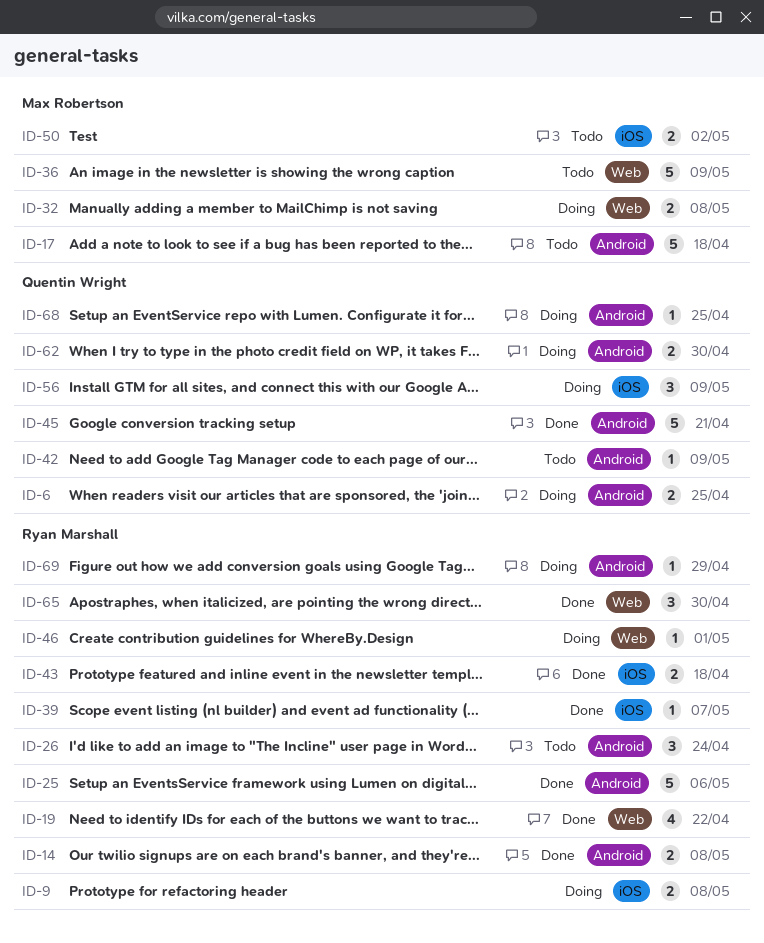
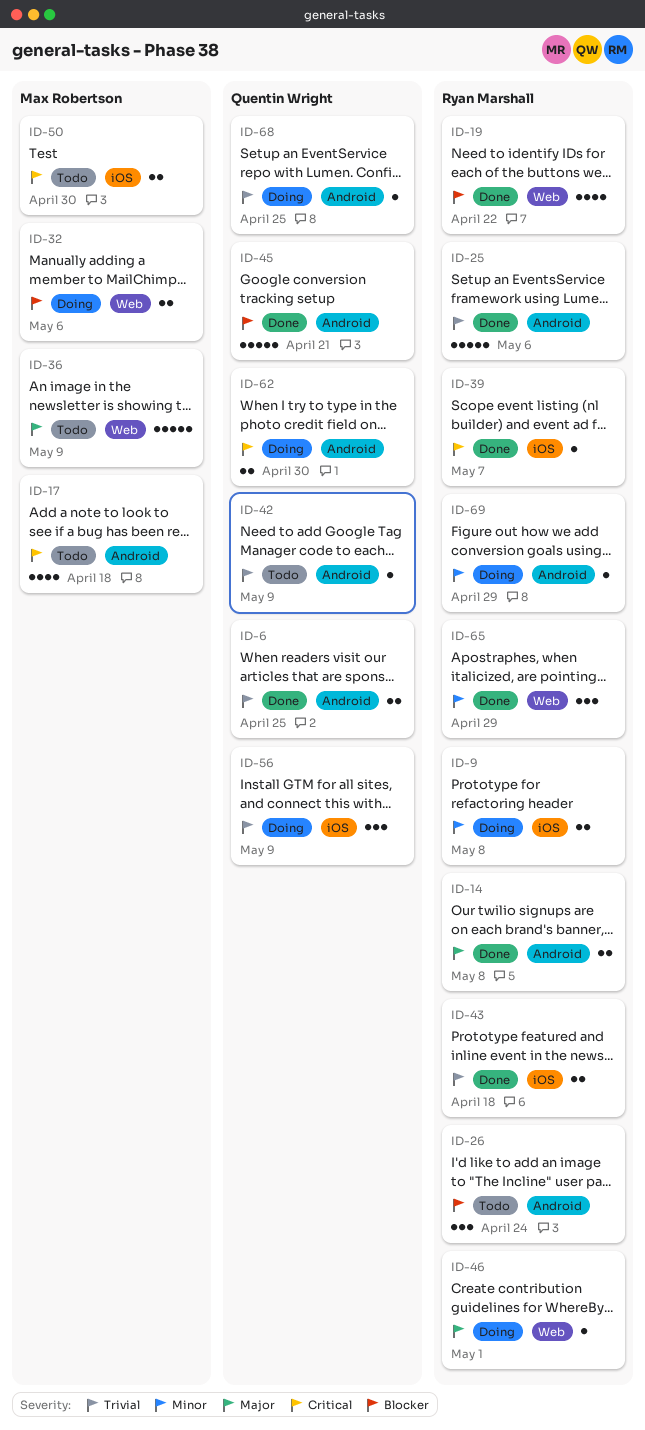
ID-6, status: Doing -> Done
ID-17, estimate: 5 -> 4
ID-32, due: May 8 -> May 6
ID-50, due: May 2 -> Apr 30
ID-65, due: Apr 30 -> Apr 29

